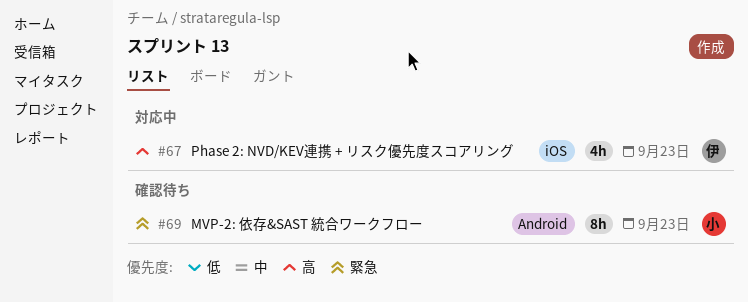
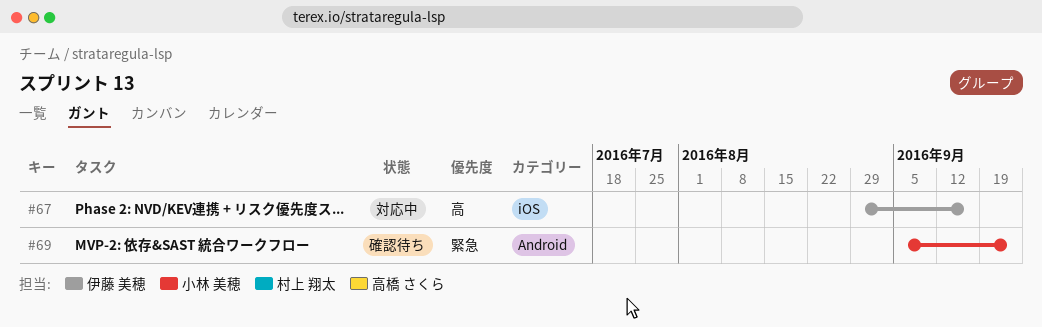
#67, due: Sep 23 -> Sep 16

